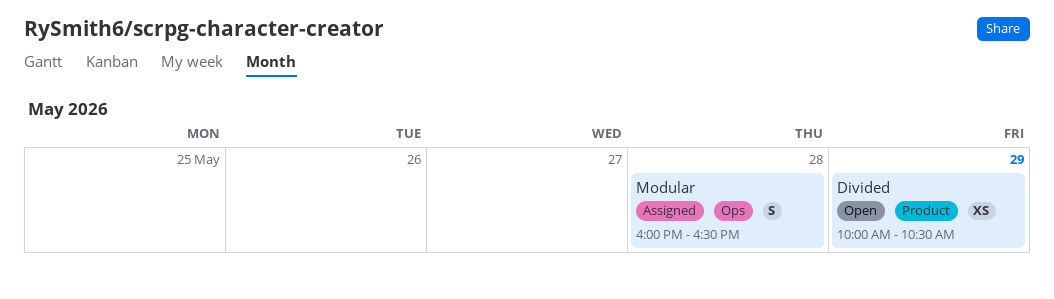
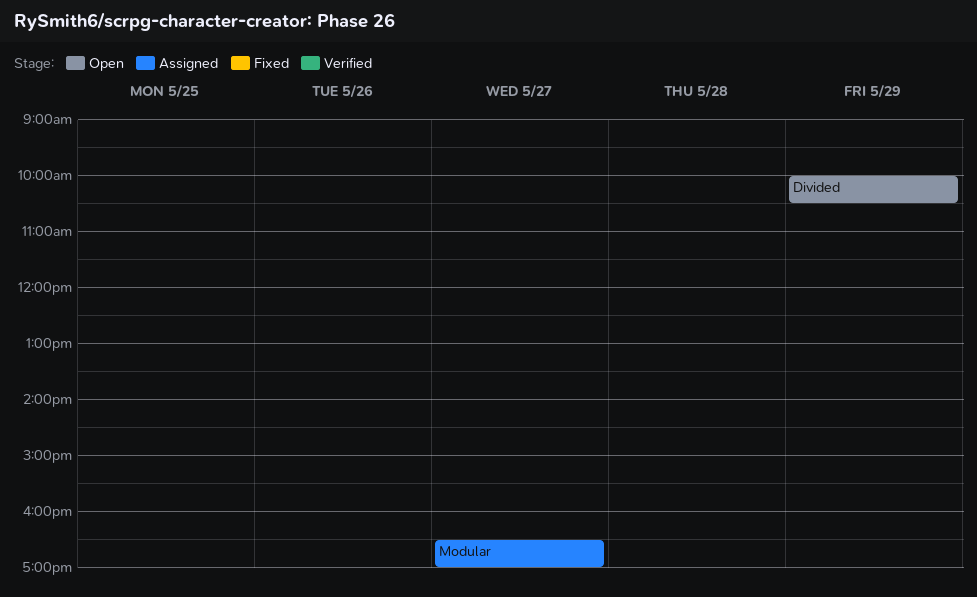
Modular, day: May 28 -> May 27
Modular, begins: 16:00 -> 16:30
Modular, ends: 16:30 -> 17:00

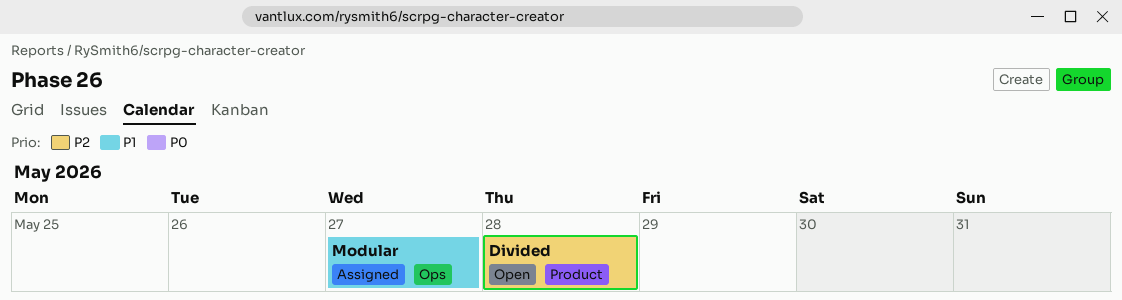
Divided, day: May 29 -> May 28

